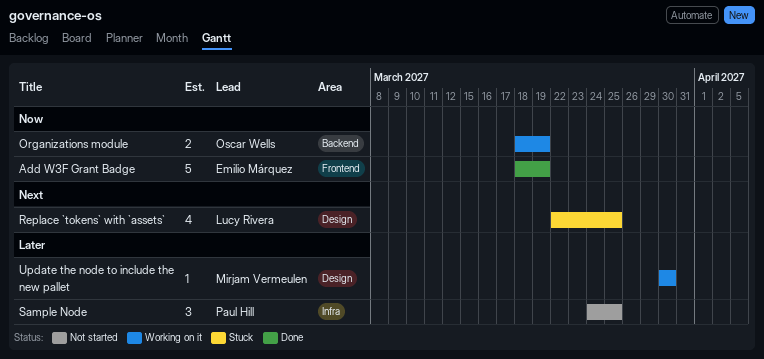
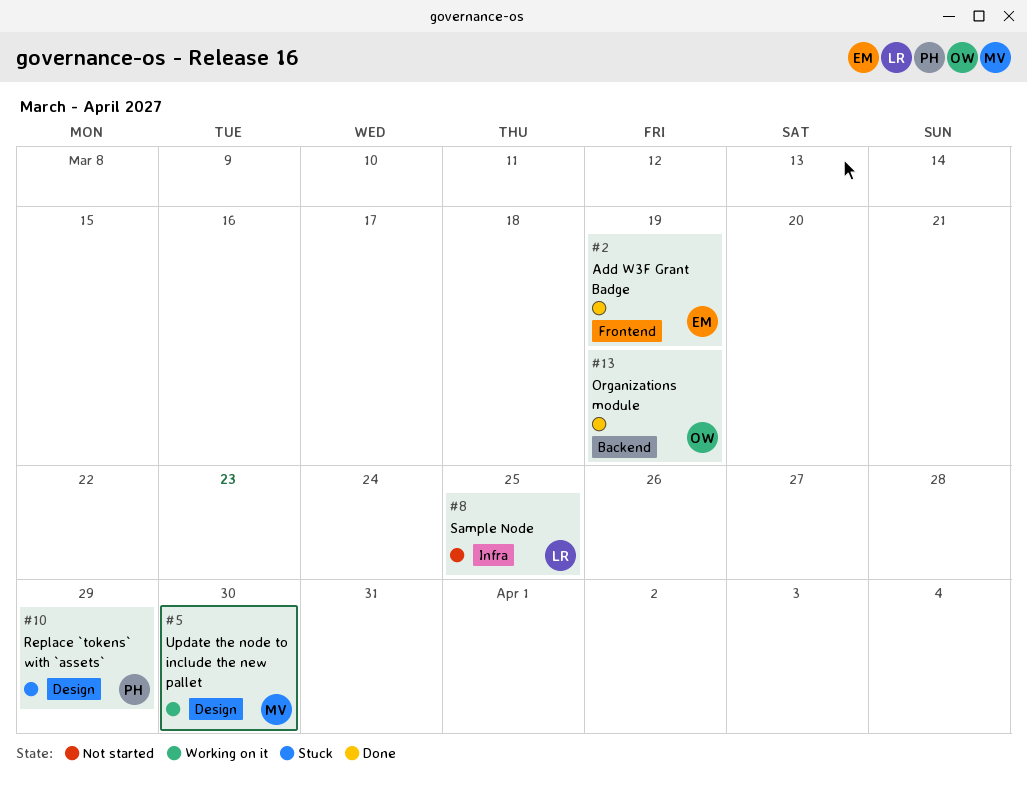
Organizations module, status: Working on it -> Done
Replace `tokens` with `assets`, owner: Lucy Rivera -> Paul Hill
Replace `tokens` with `assets`, due: Mar 25 -> Mar 29
Sample Node, owner: Paul Hill -> Lucy Rivera

